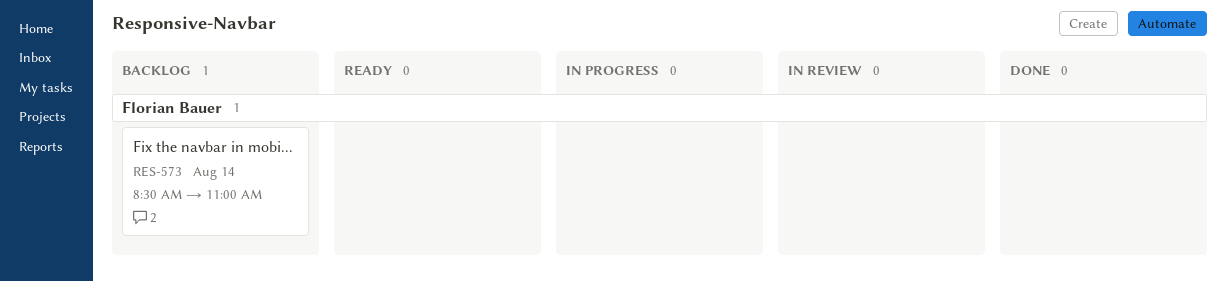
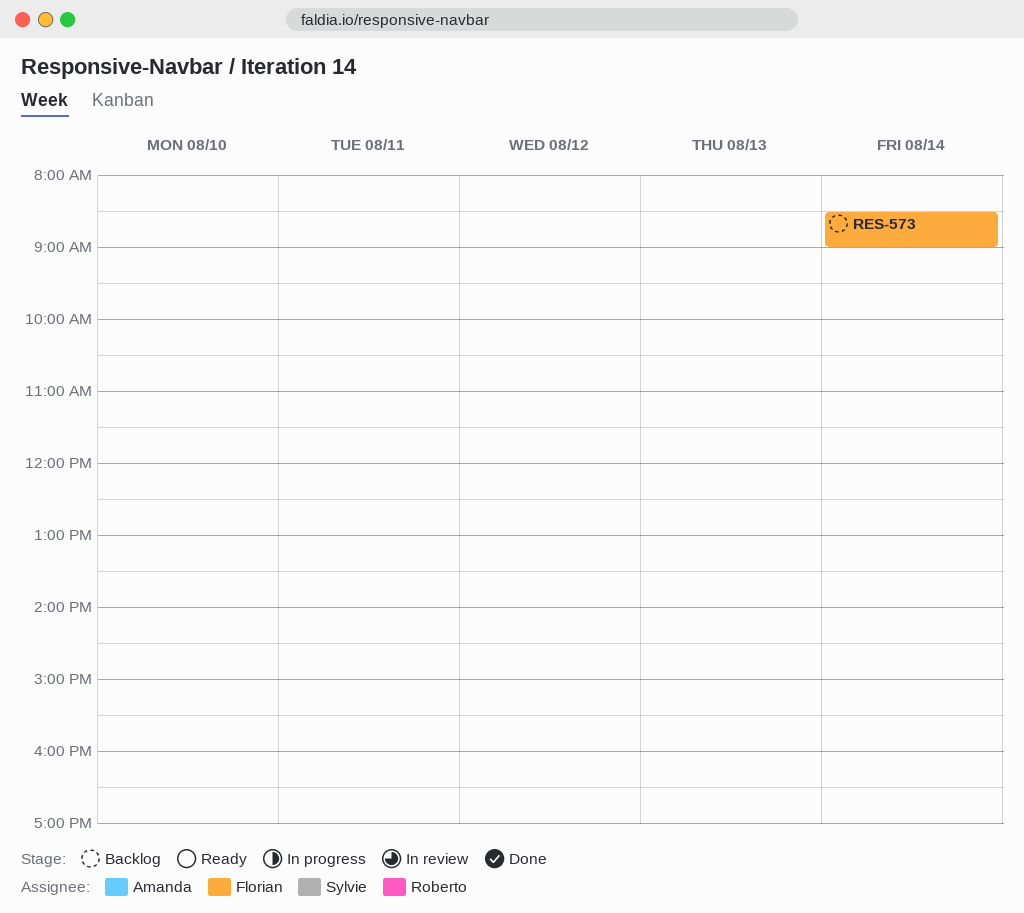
RES-573, ends: 11:00 -> 09:00

